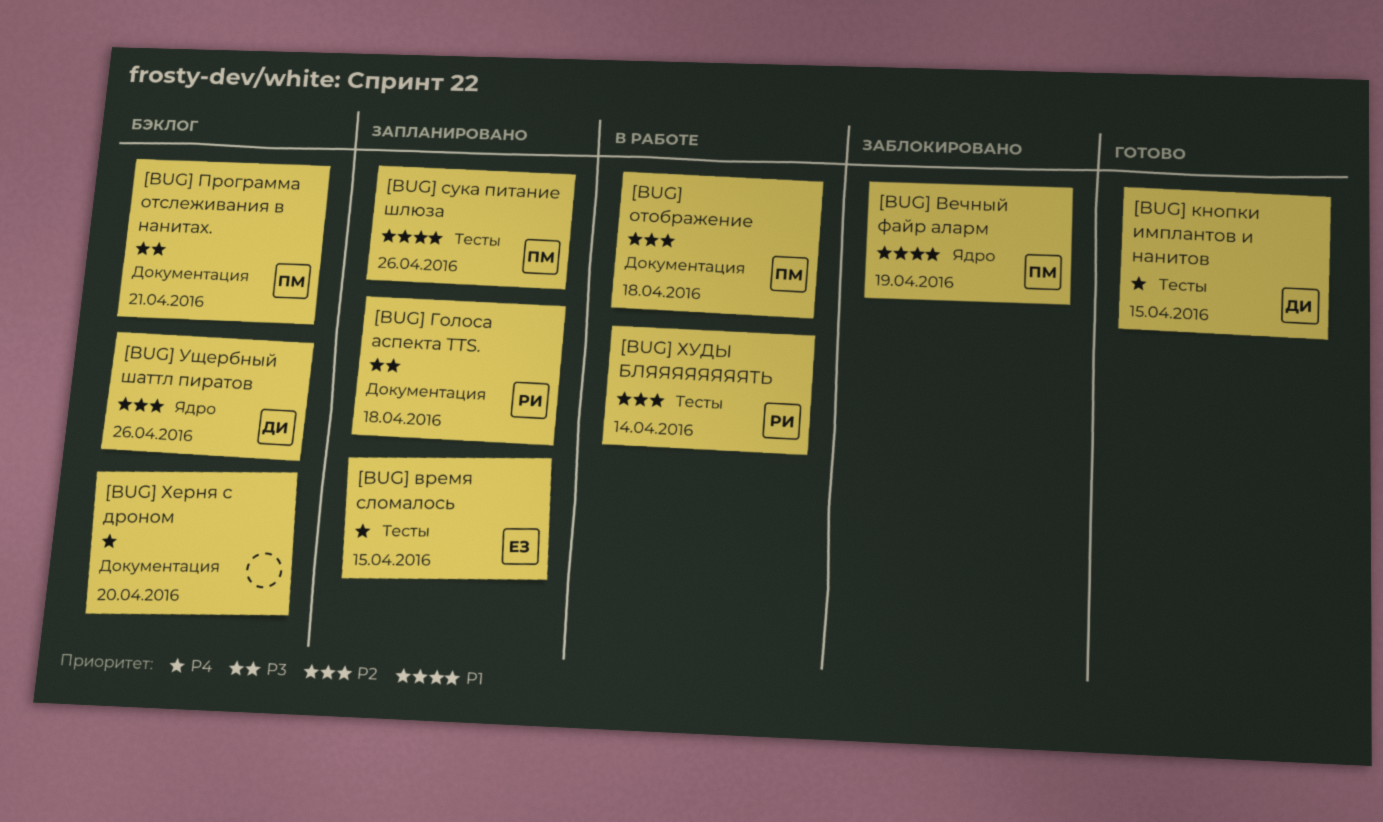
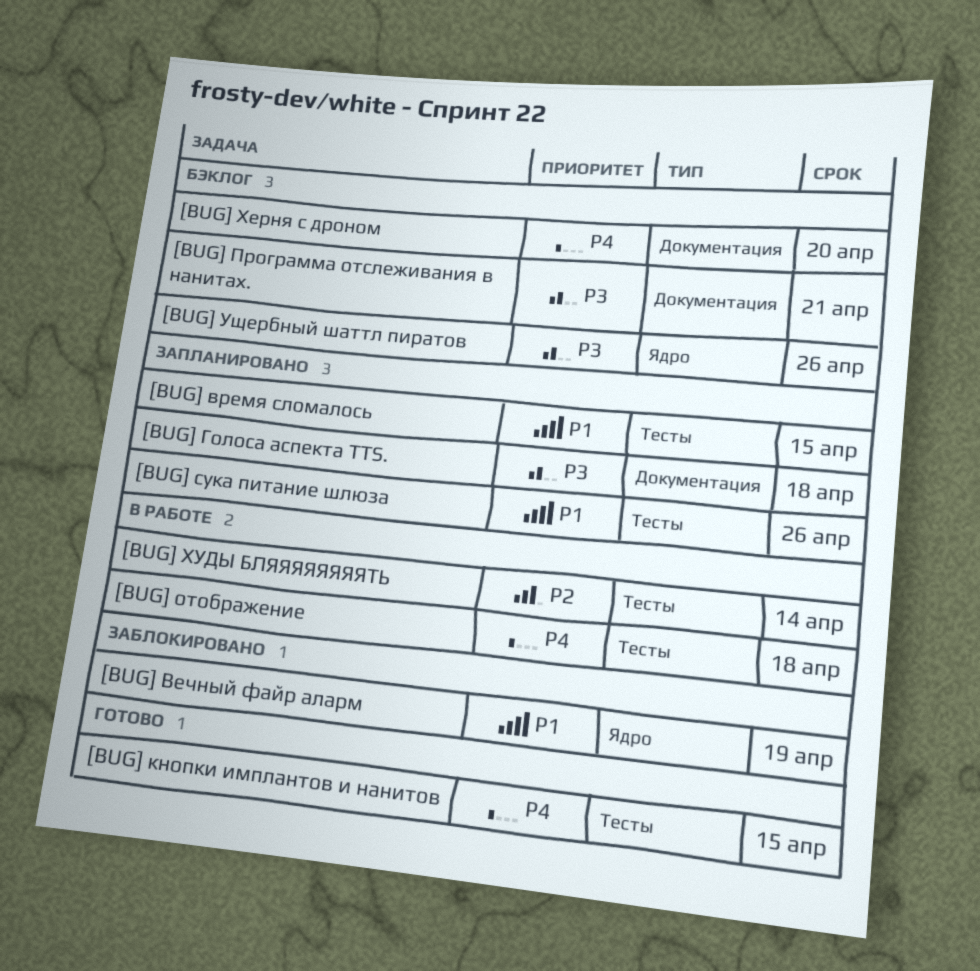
[BUG] время сломалось, priority: P4 -> P1
[BUG] отображение, priority: P2 -> P4
[BUG] отображение, label: Документация -> Тесты
[BUG] Ущербный шаттл пиратов, priority: P2 -> P3

